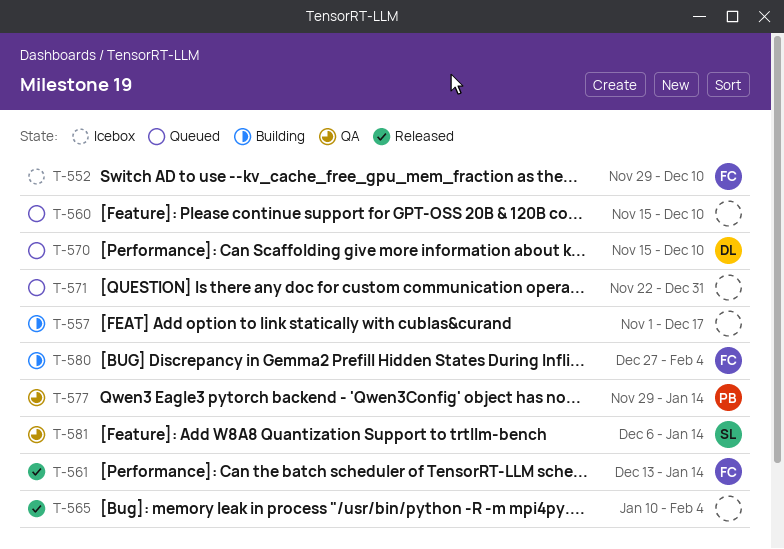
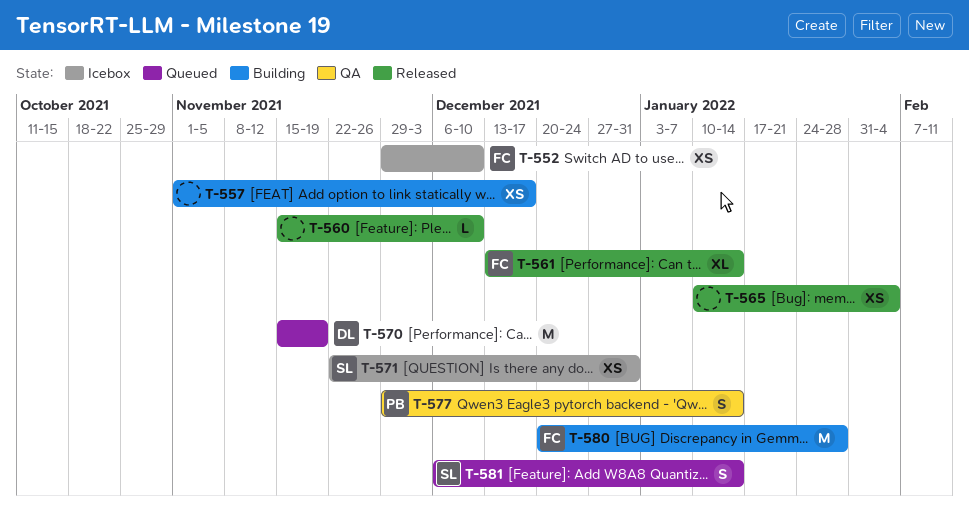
T-560, status: Queued -> Released
T-570, due: Dec 10 -> Nov 19
T-571, status: Queued -> Icebox
T-571, owner: none -> SL
T-580, start: Dec 27 -> Dec 20
T-580, due: Feb 4 -> Jan 28
T-581, status: QA -> Queued

